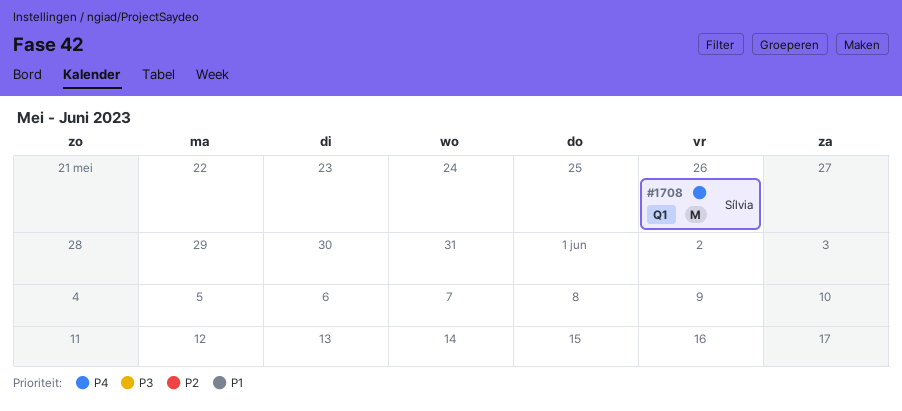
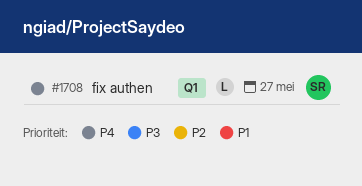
#1708, estimate: M -> L
#1708, due: May 26 -> May 27

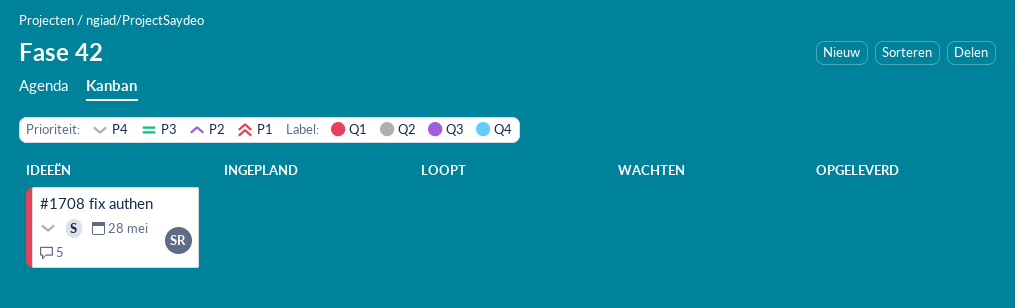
#1708, estimate: L -> S
#1708, due: May 27 -> May 28

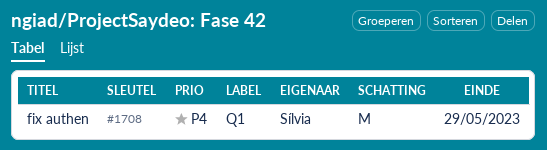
#1708, estimate: S -> M
#1708, due: May 28 -> May 29

